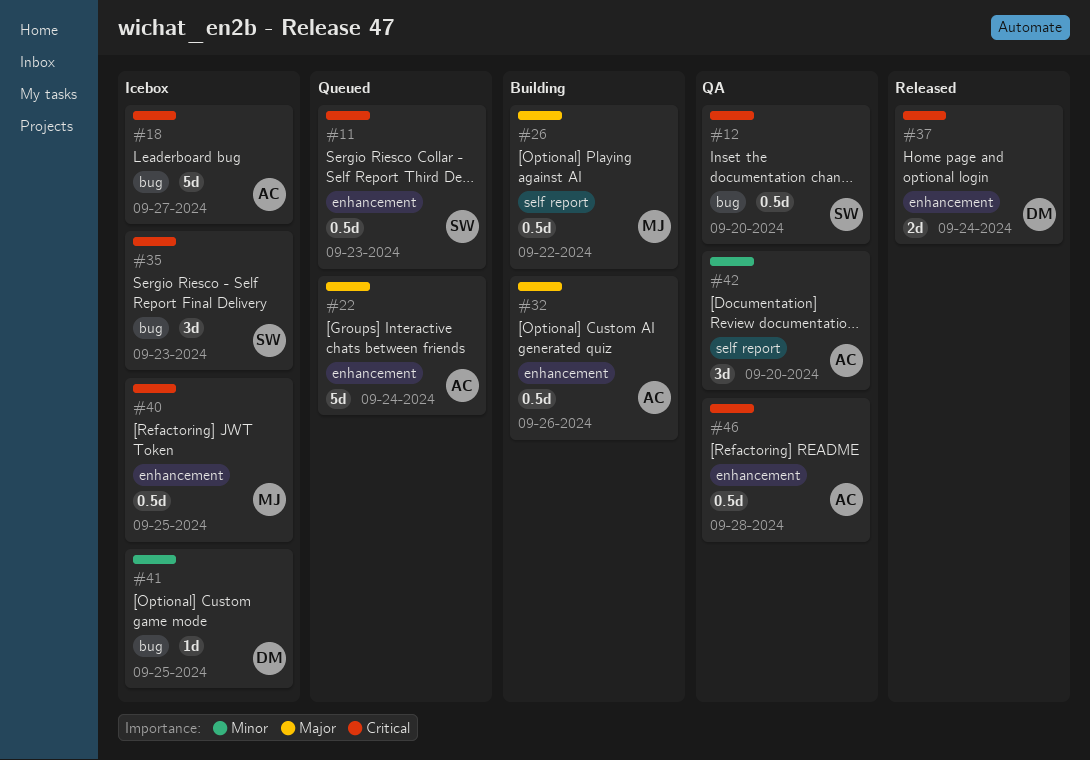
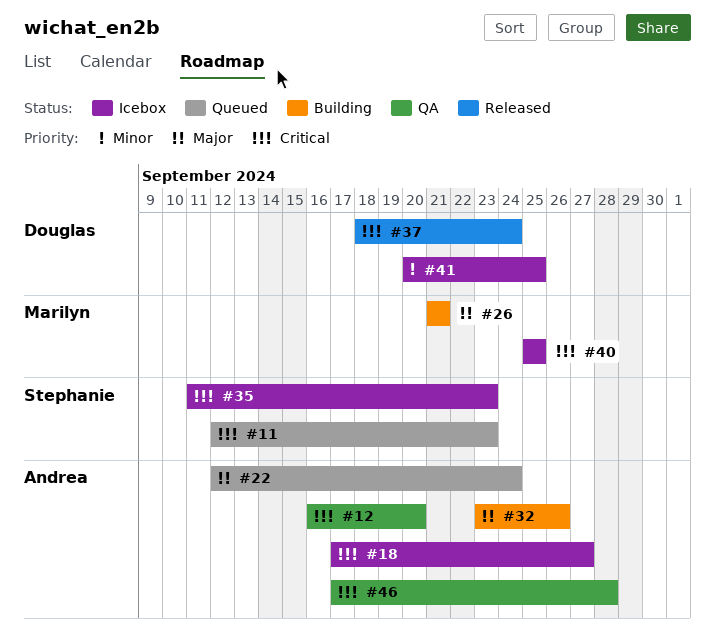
#12, owner: Stephanie -> Andrea
#26, due: Sep 22 -> Sep 21
#42: present -> none

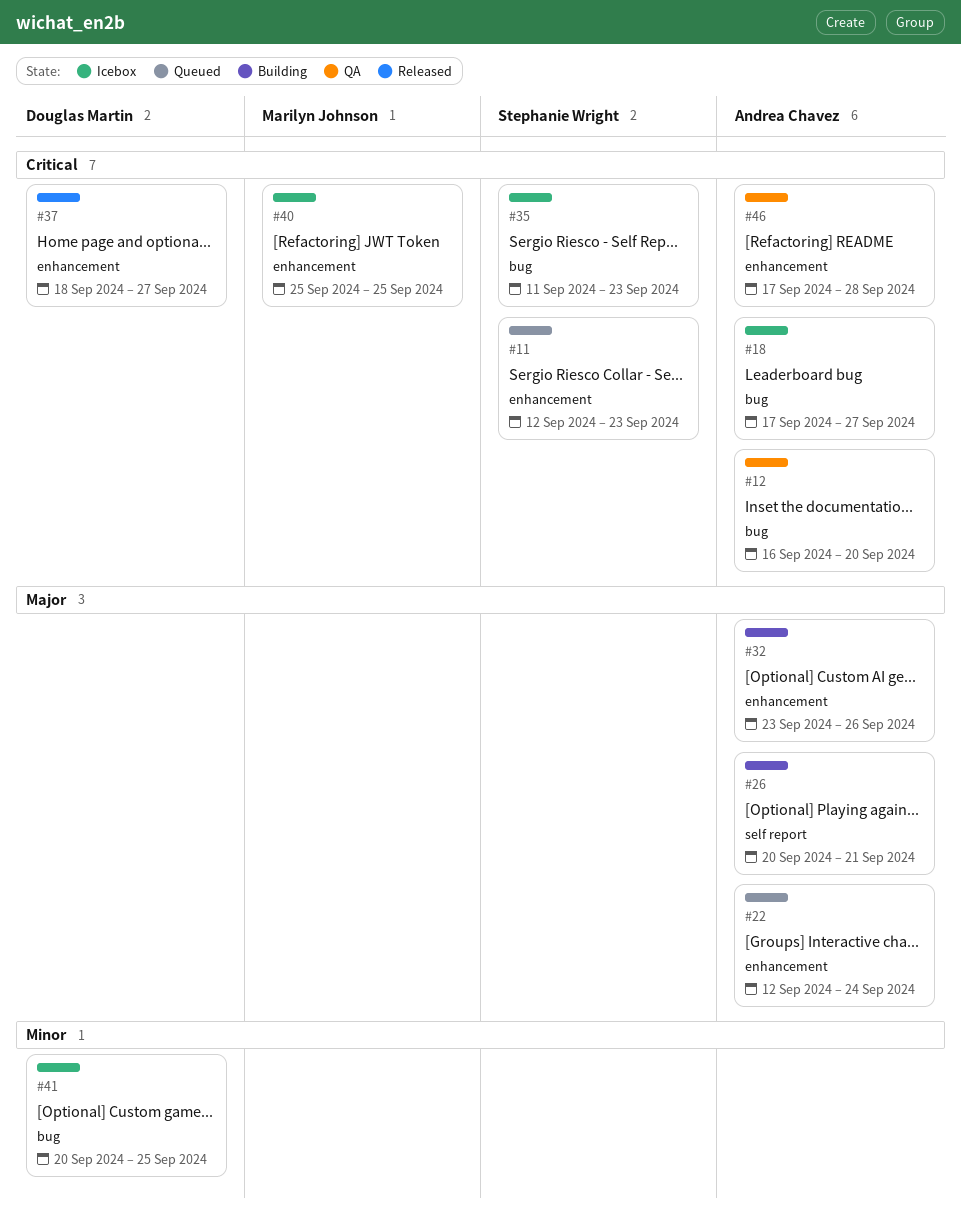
#26, owner: Marilyn Johnson -> Andrea Chavez
#26, start: Sep 21 -> Sep 20
#37, due: Sep 24 -> Sep 27

